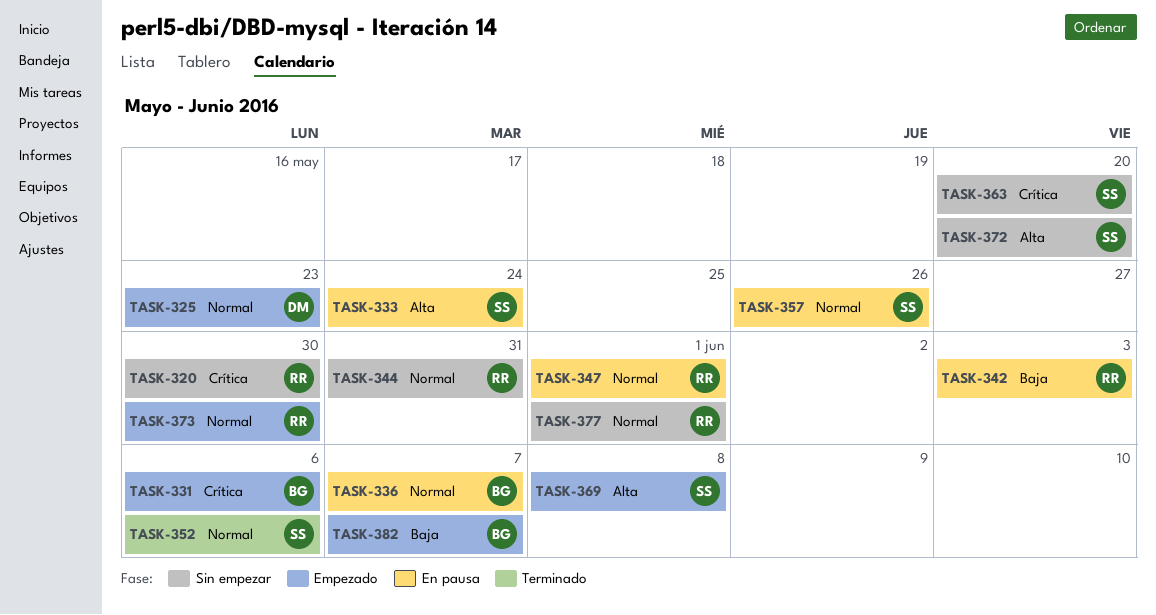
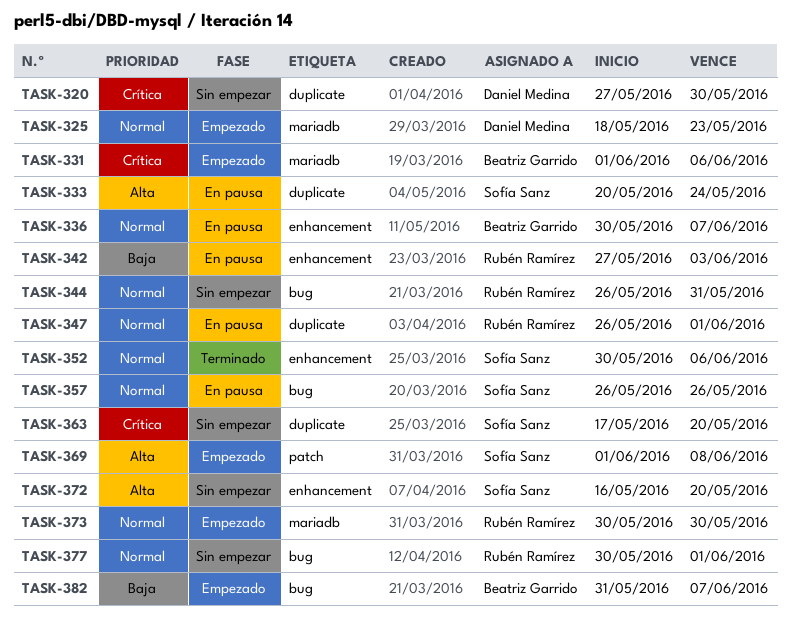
TASK-320, owner: Rubén Ramírez -> Daniel Medina

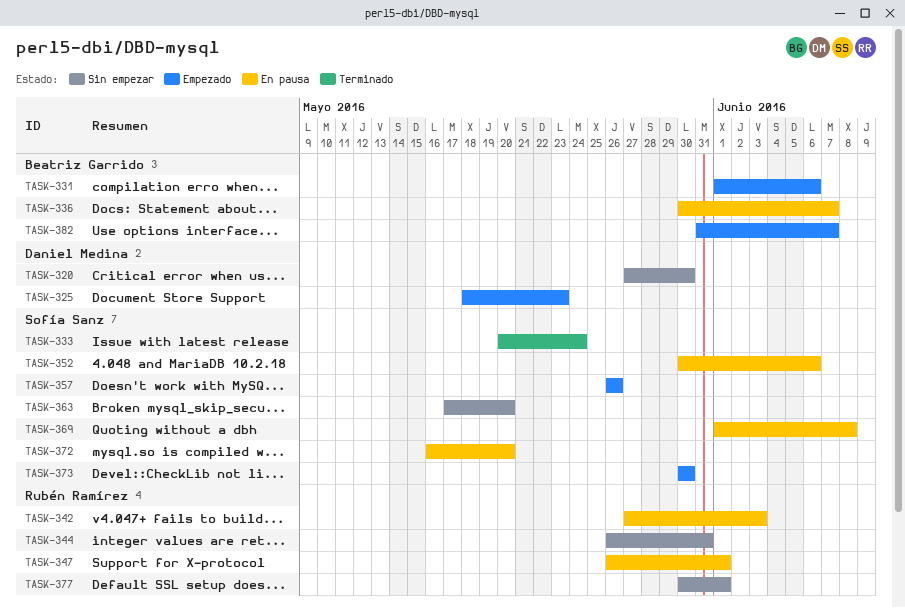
TASK-333, status: En pausa -> Terminado
TASK-352, status: Terminado -> En pausa
TASK-357, status: En pausa -> Empezado
TASK-369, status: Empezado -> En pausa
TASK-372, status: Sin empezar -> En pausa
TASK-373, owner: Rubén Ramírez -> Sofía Sanz

